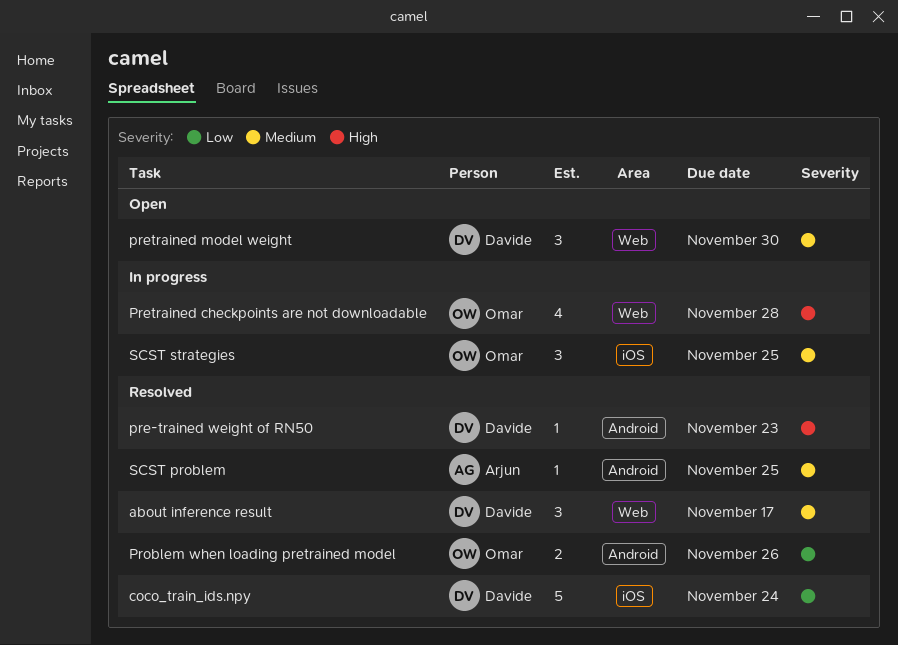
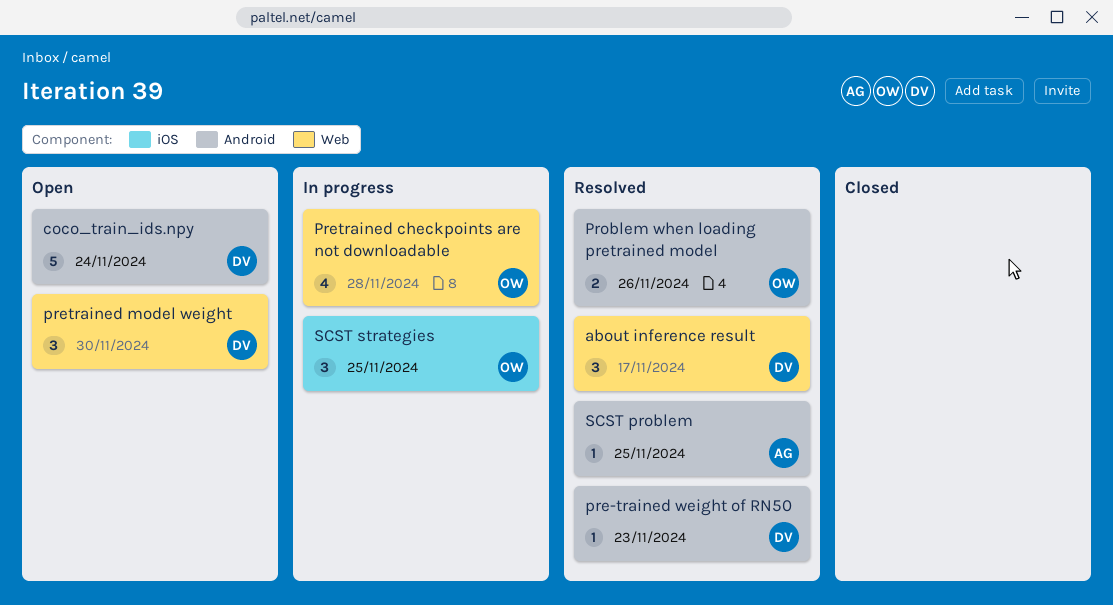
coco_train_ids.npy, status: Resolved -> Open
coco_train_ids.npy, label: iOS -> Android

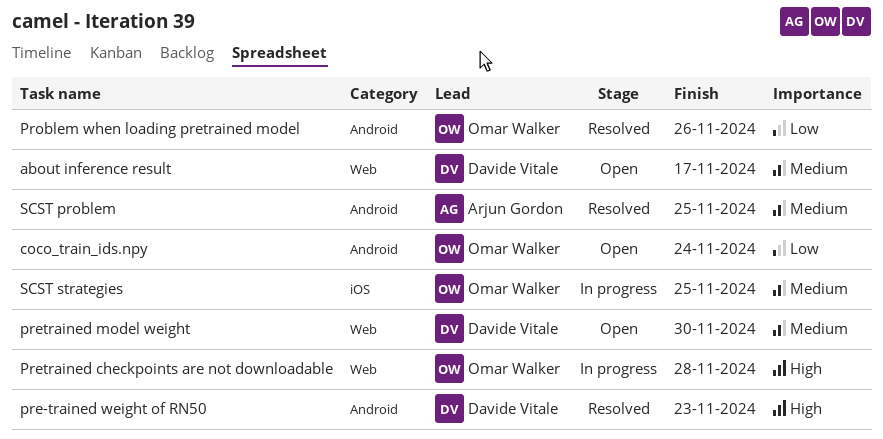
about inference result, status: Resolved -> Open
coco_train_ids.npy, owner: Davide Vitale -> Omar Walker

